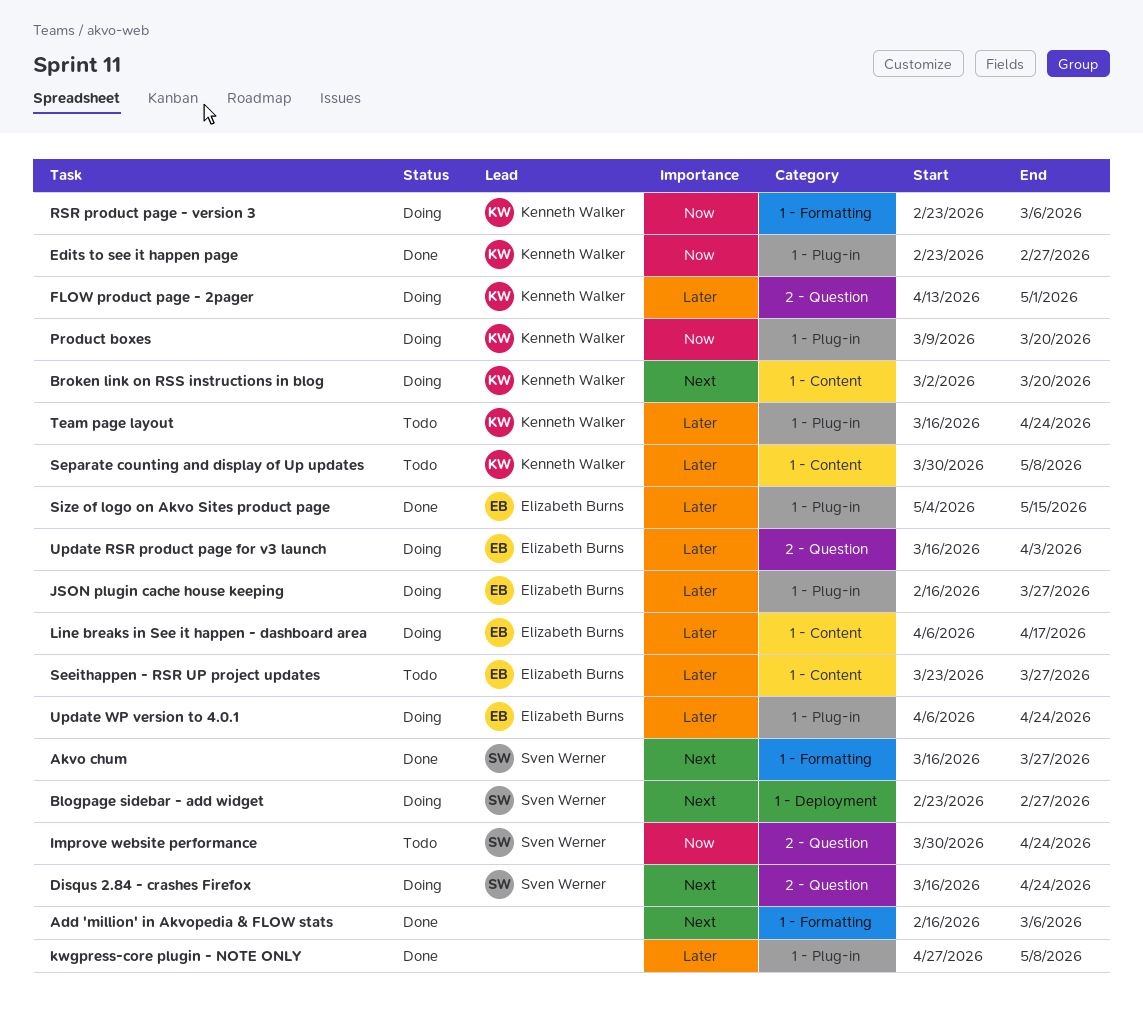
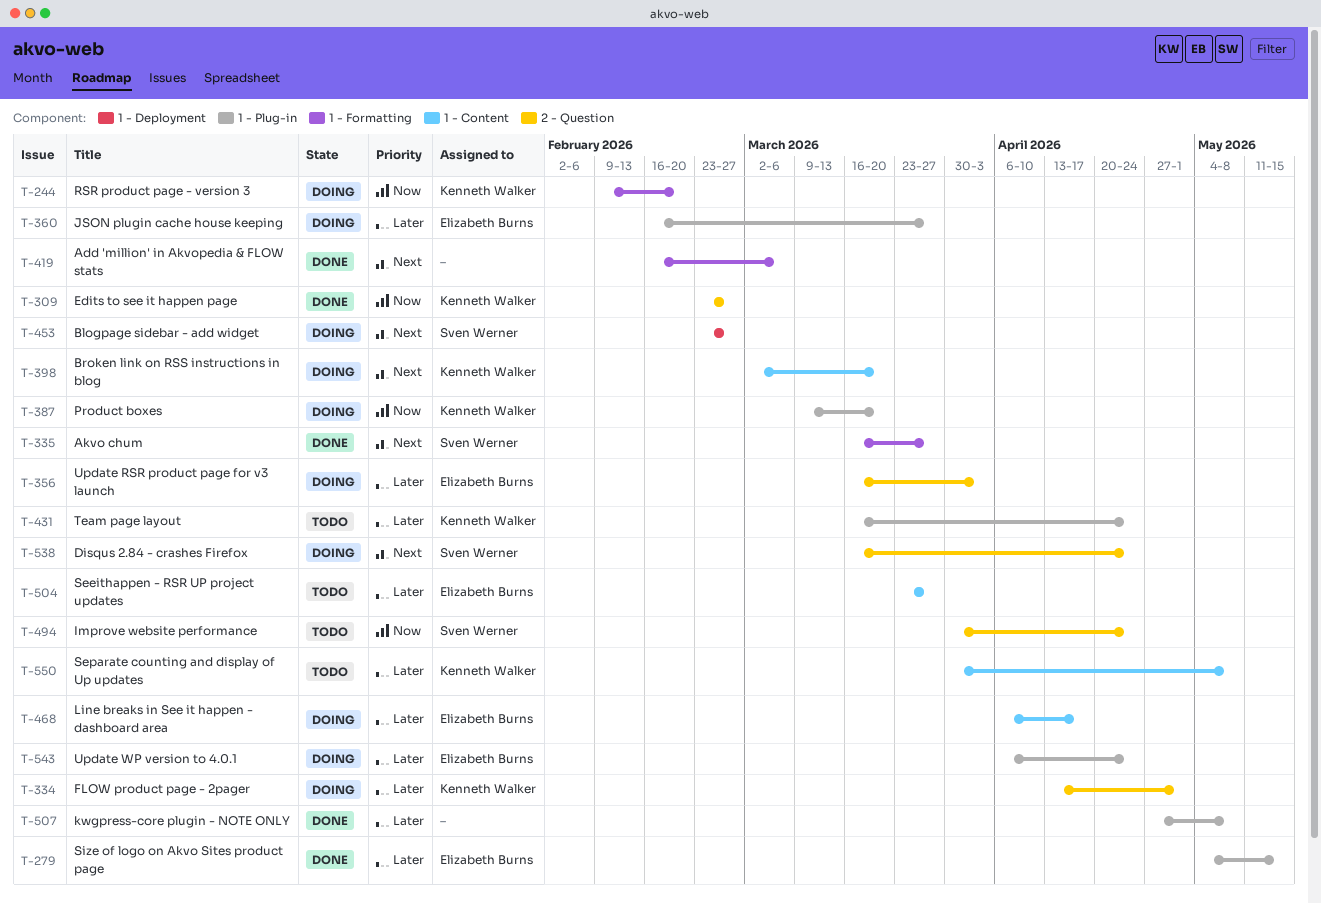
Edits to see it happen page, label: 1 - Plug-in -> 2 - Question
RSR product page - version 3, start: Feb 23 -> Feb 9
RSR product page - version 3, due: Mar 6 -> Feb 20

